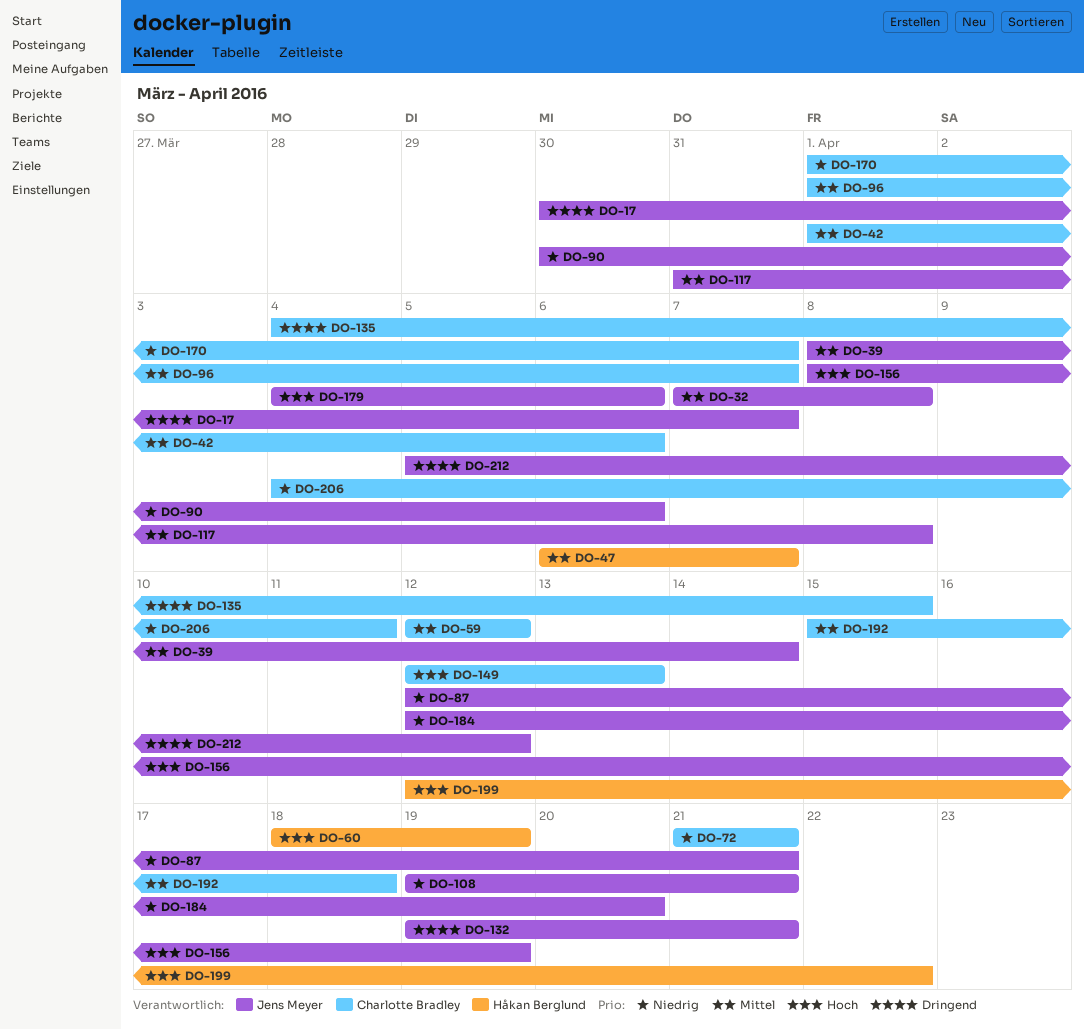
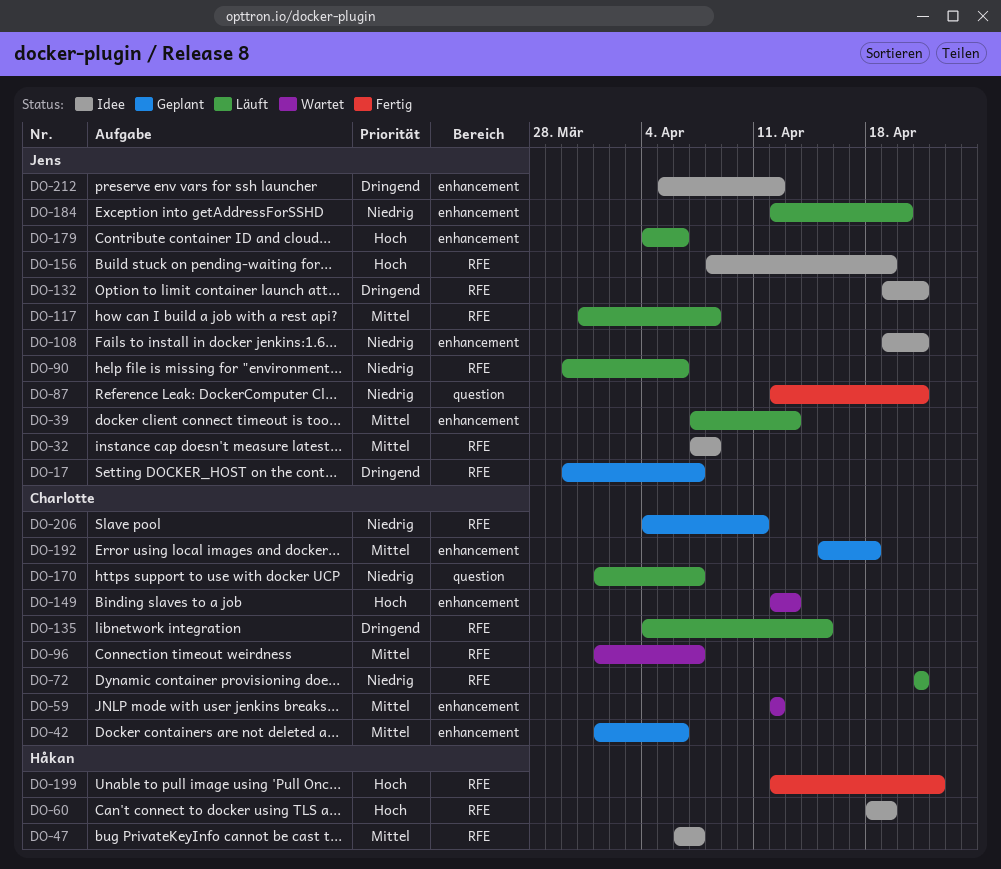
DO-39, start: Apr 8 -> Apr 7
DO-39, due: Apr 14 -> Apr 13

